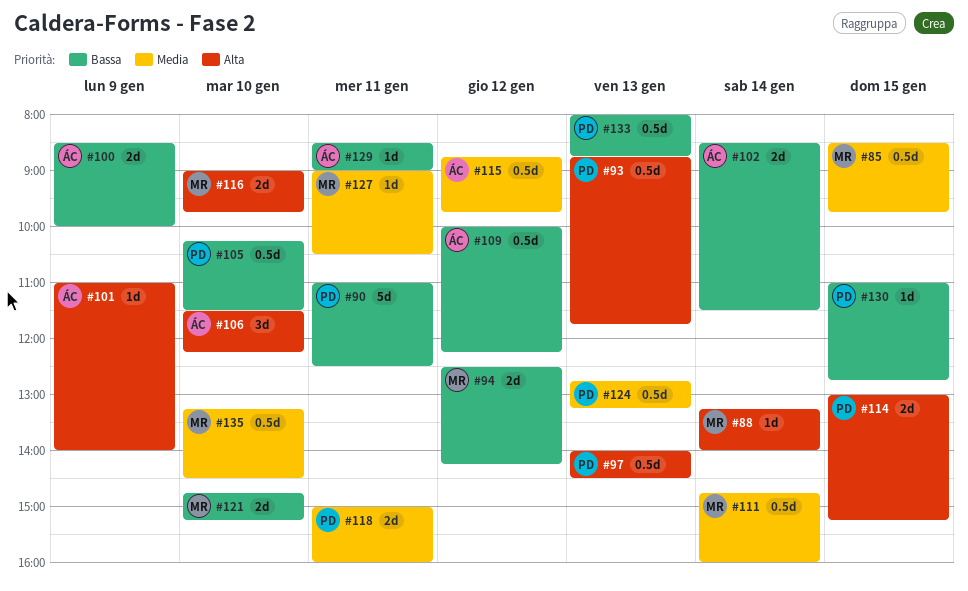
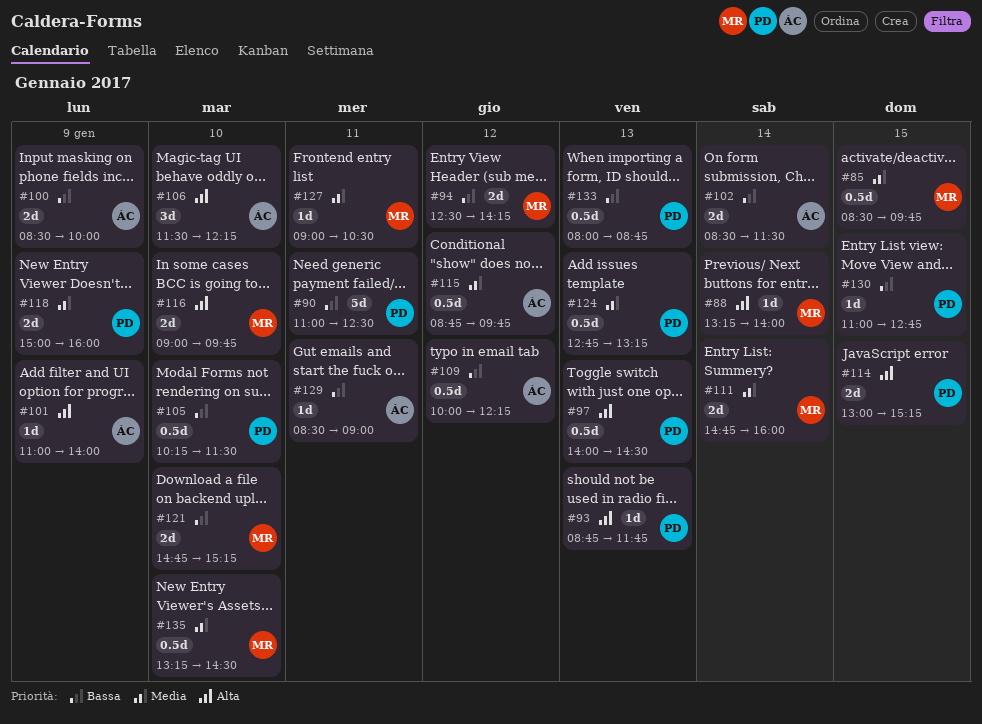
#93, estimate: 0.5d -> 1d
#111, estimate: 0.5d -> 2d
#118, day: Jan 11 -> Jan 9

